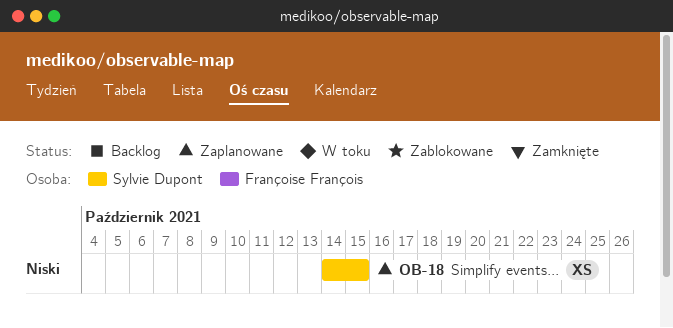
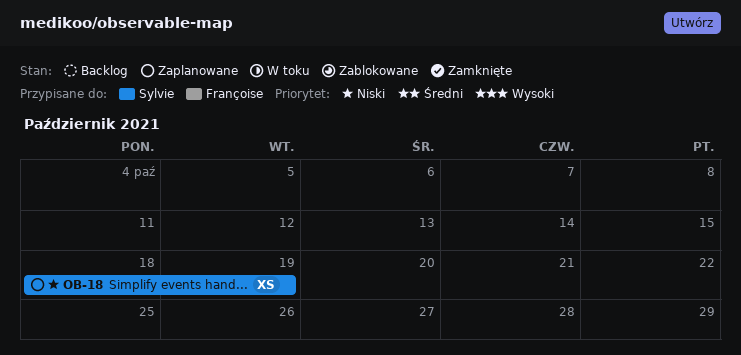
OB-18, start: Oct 14 -> Oct 18
OB-18, due: Oct 15 -> Oct 19

